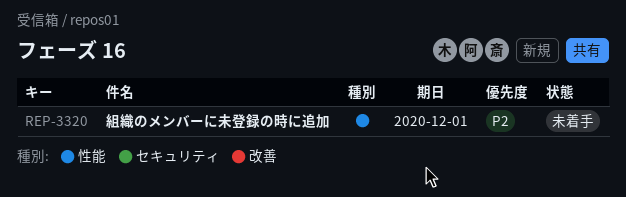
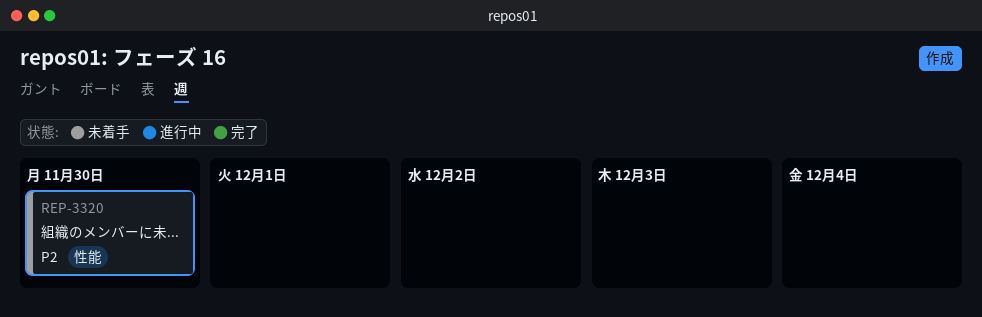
REP-3320, due: Dec 1 -> Nov 30

